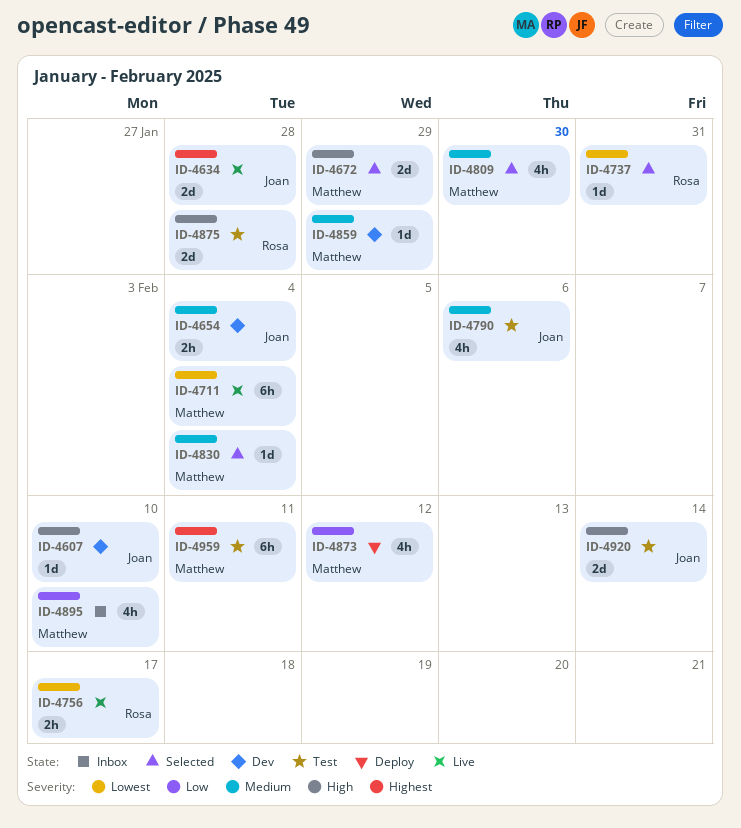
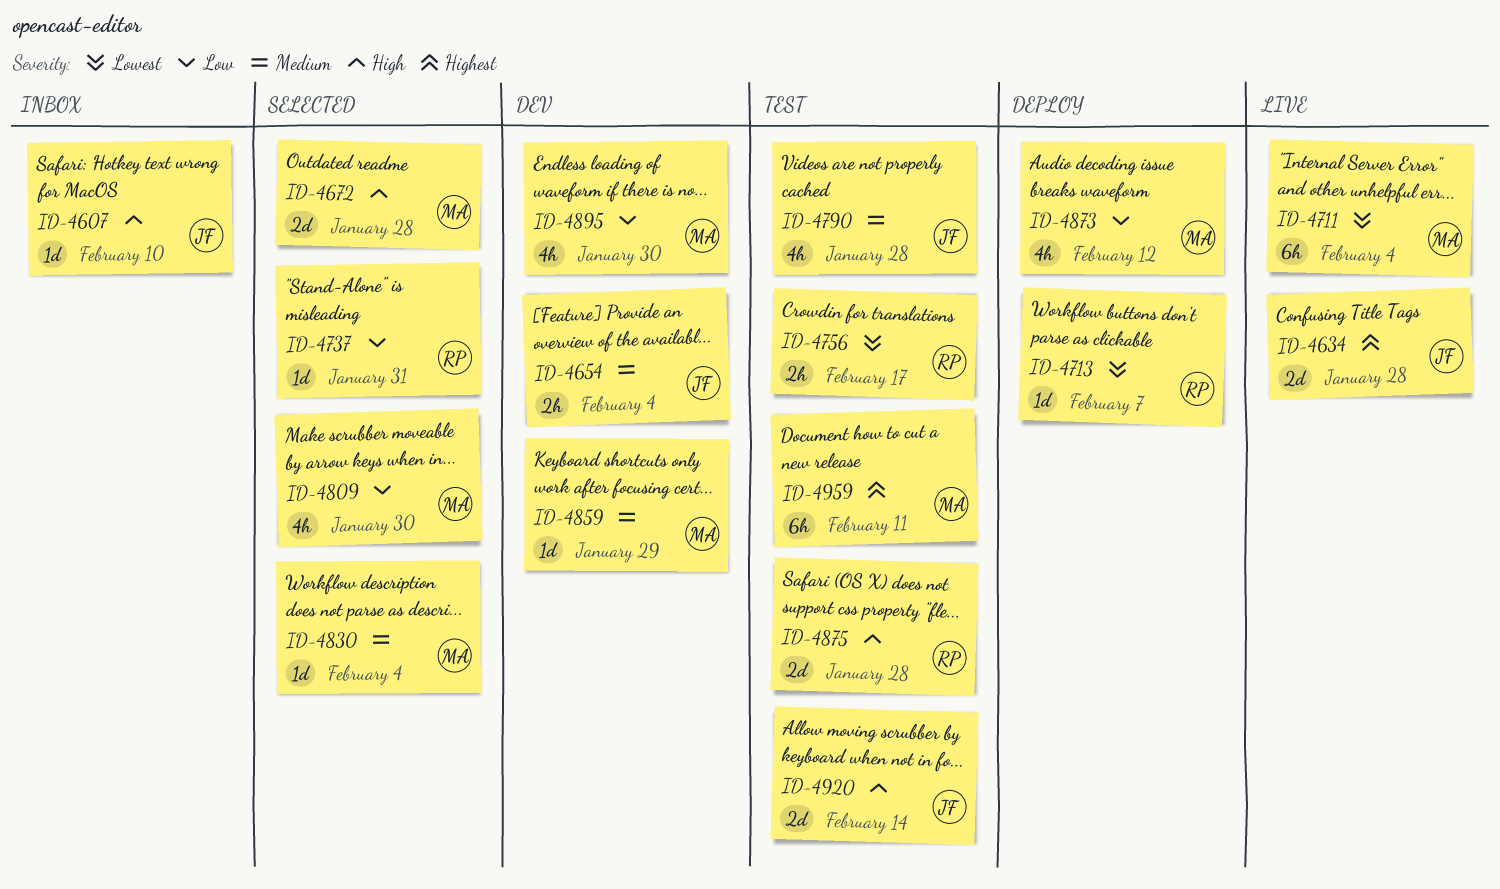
ID-4607, status: Dev -> Inbox
ID-4672, due: Jan 29 -> Jan 28
ID-4713: none -> present
ID-4737, priority: Lowest -> Low
ID-4756, status: Live -> Test
ID-4790, due: Feb 6 -> Jan 28
ID-4809, priority: Medium -> Low
ID-4895, status: Inbox -> Dev
ID-4895, due: Feb 10 -> Jan 30

